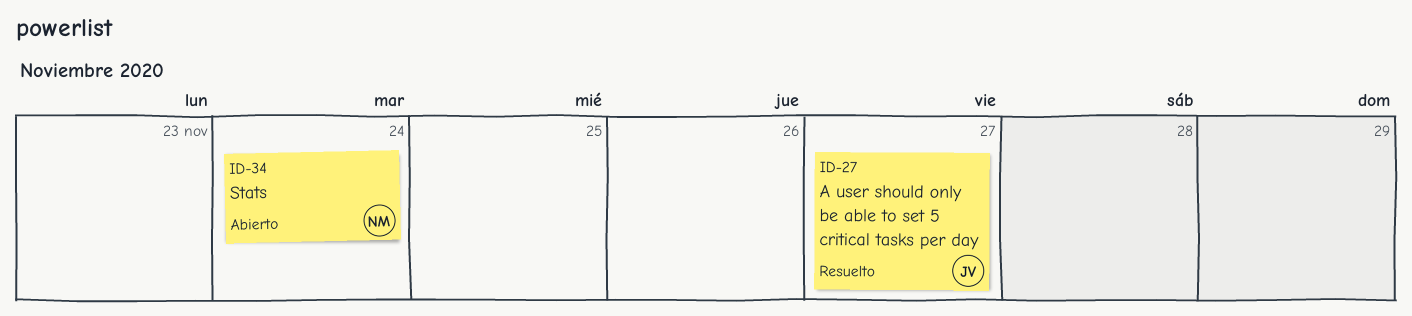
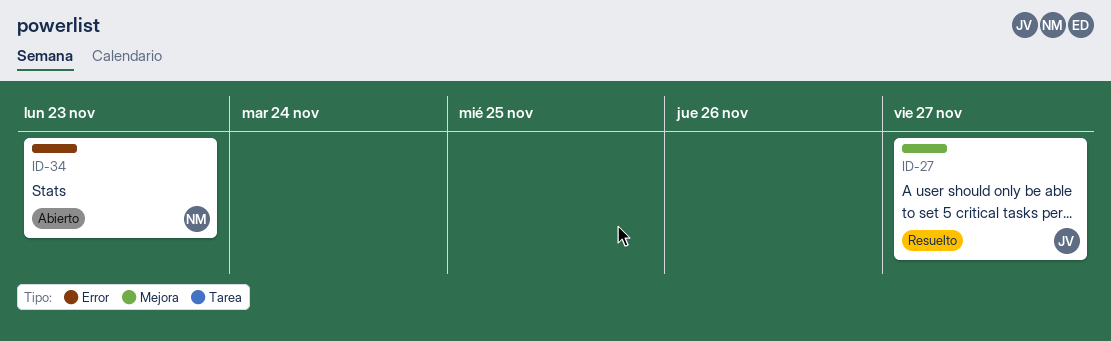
ID-34, due: Nov 24 -> Nov 23

